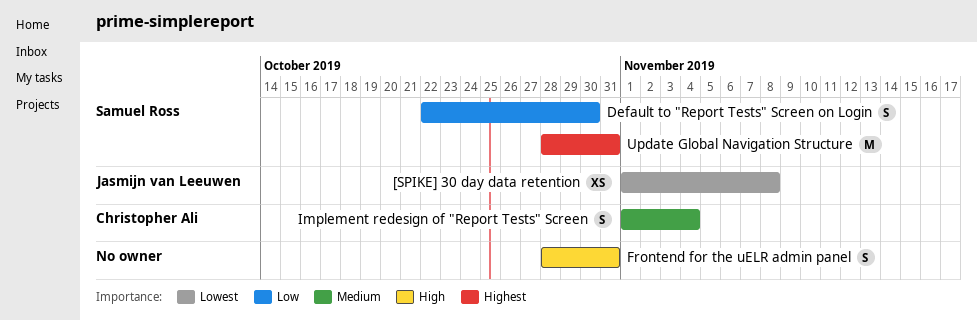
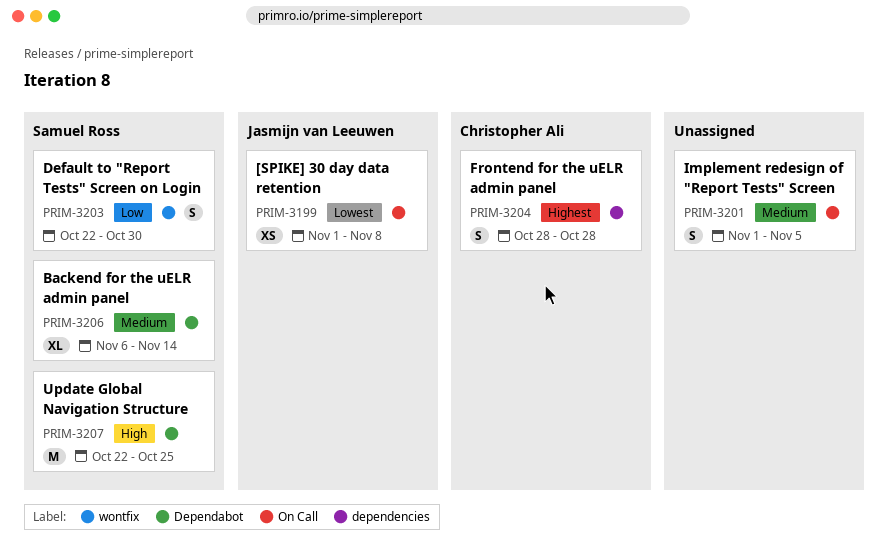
Backend for the uELR admin panel: none -> present
Frontend for the uELR admin panel, owner: none -> Christopher Ali
Frontend for the uELR admin panel, priority: High -> Highest
Frontend for the uELR admin panel, due: Oct 31 -> Oct 28
Implement redesign of "Report Tests" Screen, owner: Christopher Ali -> none
Implement redesign of "Report Tests" Screen, due: Nov 4 -> Nov 5
Update Global Navigation Structure, priority: Highest -> High
Update Global Navigation Structure, start: Oct 28 -> Oct 22
Update Global Navigation Structure, due: Oct 31 -> Oct 25

